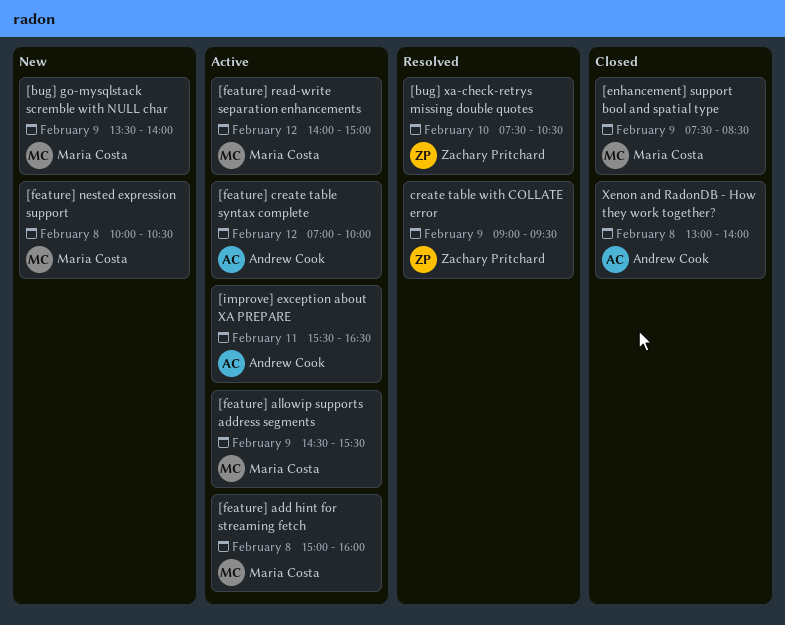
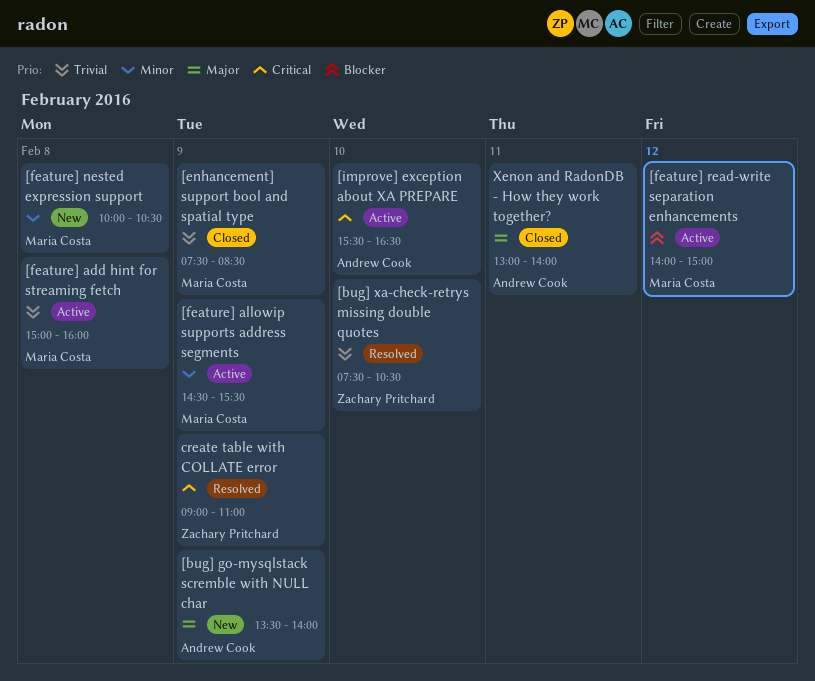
[bug] go-mysqlstack scremble with NULL char, owner: Maria Costa -> Andrew Cook
[feature] create table syntax complete: present -> none
[improve] exception about XA PREPARE, day: Feb 11 -> Feb 10
create table with COLLATE error, ends: 09:30 -> 11:00
Xenon and RadonDB - How they work together?, day: Feb 8 -> Feb 11

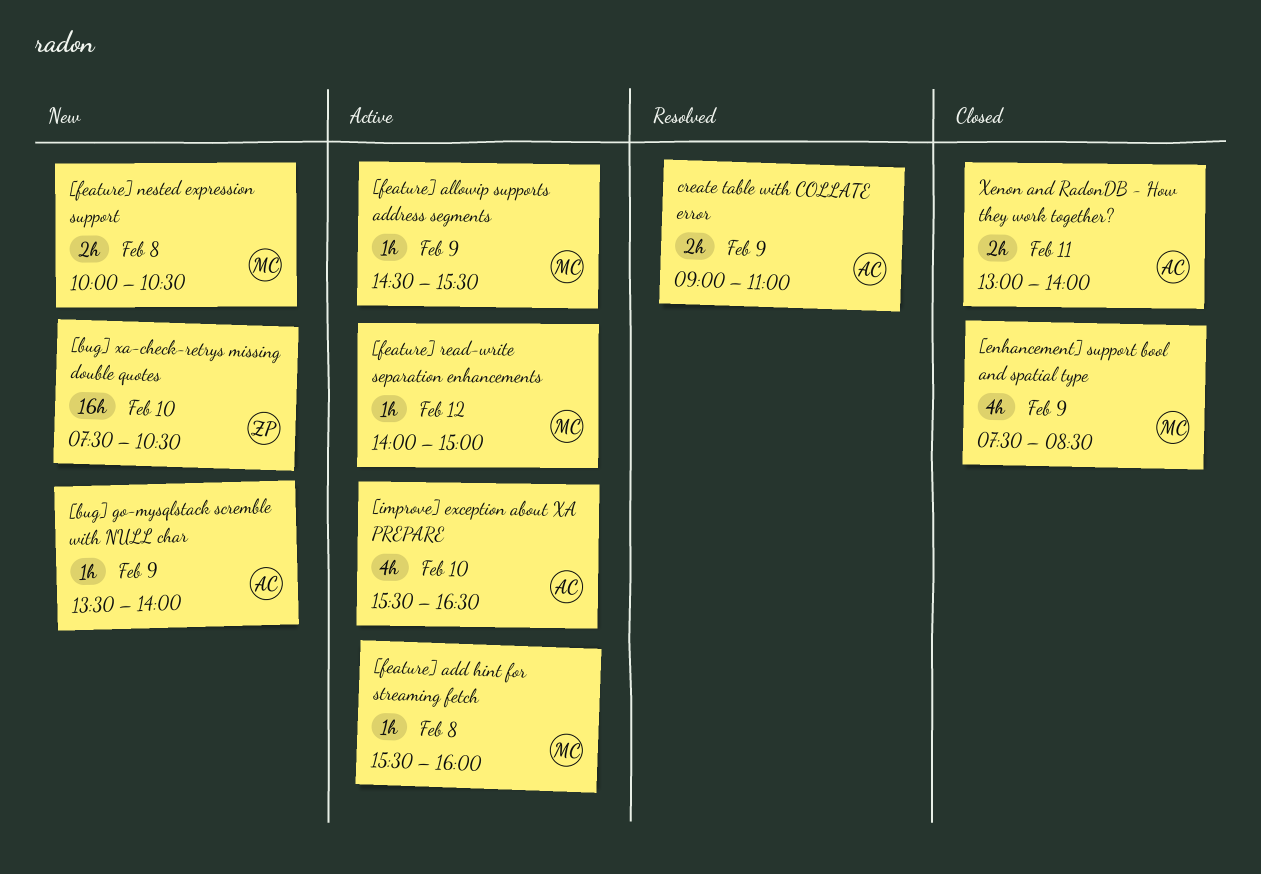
[bug] xa-check-retrys missing double quotes, status: Resolved -> New
[feature] add hint for streaming fetch, begins: 15:00 -> 15:30
create table with COLLATE error, owner: Zachary Pritchard -> Andrew Cook

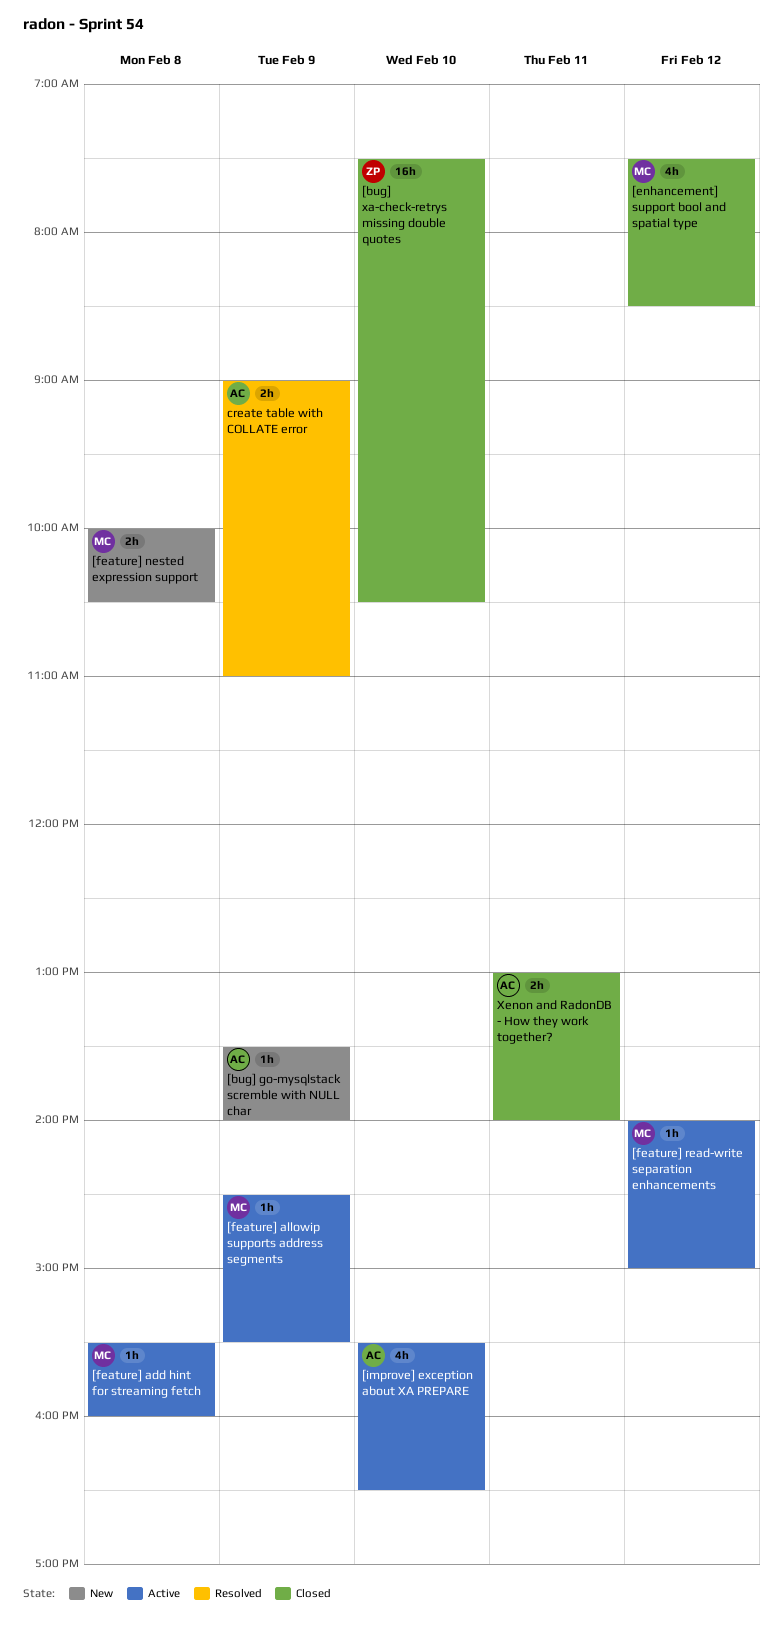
[bug] xa-check-retrys missing double quotes, status: New -> Closed
[enhancement] support bool and spatial type, day: Feb 9 -> Feb 12

